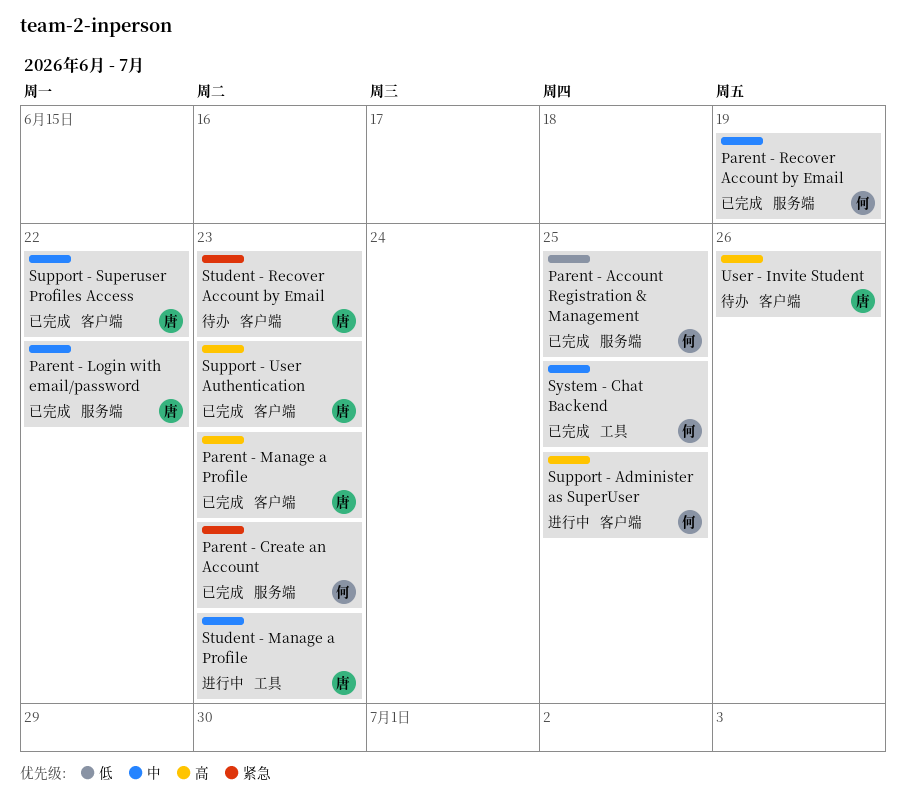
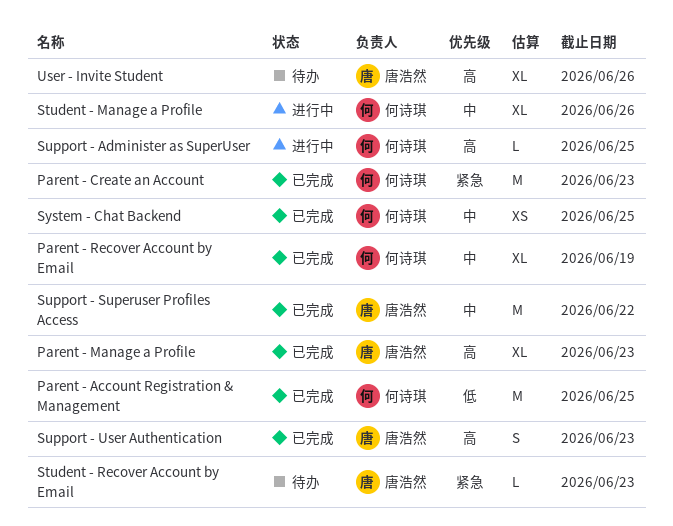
Parent - Login with email/password: present -> none
Student - Manage a Profile, owner: 唐浩然 -> 何诗琪
Student - Manage a Profile, due: Jun 23 -> Jun 26

